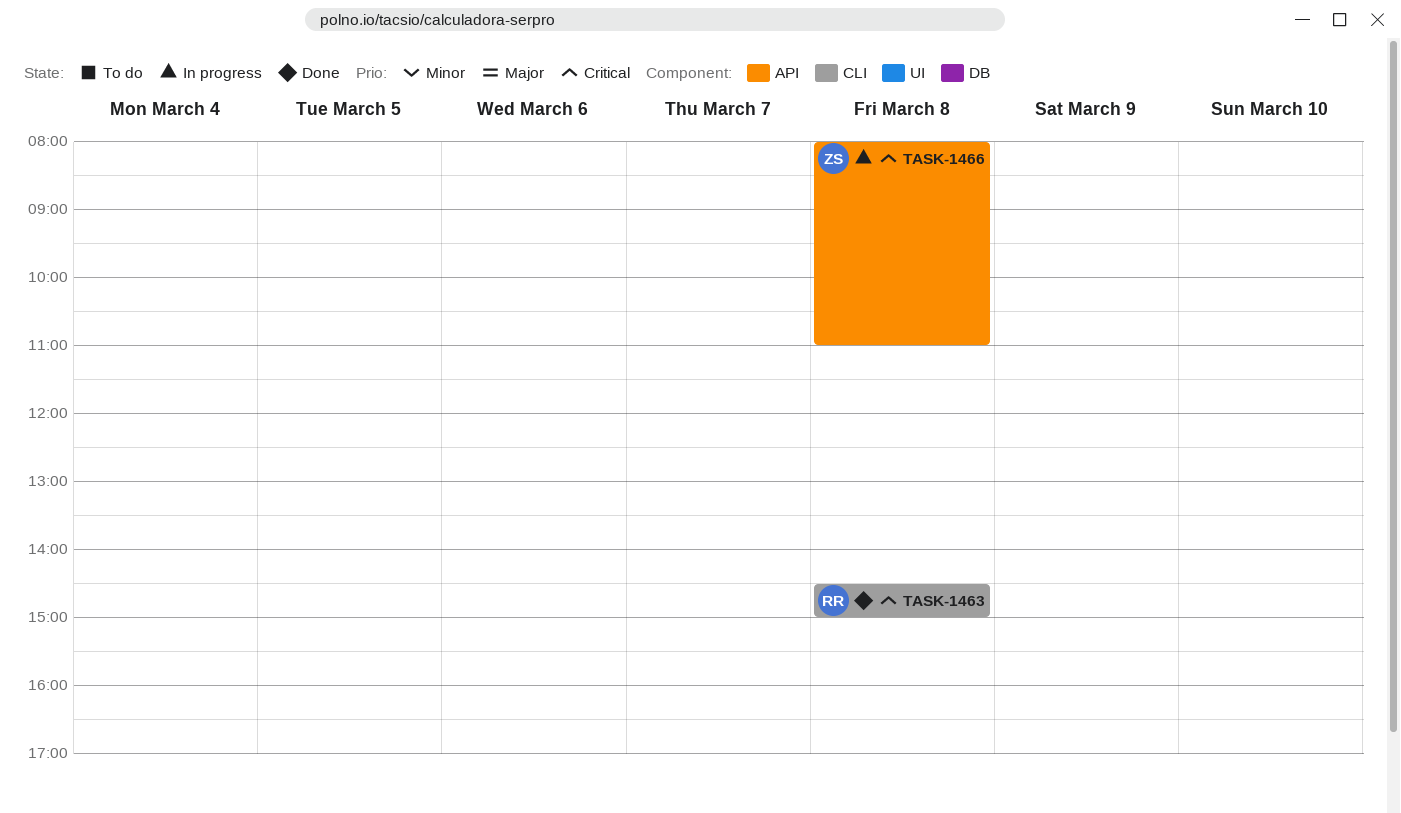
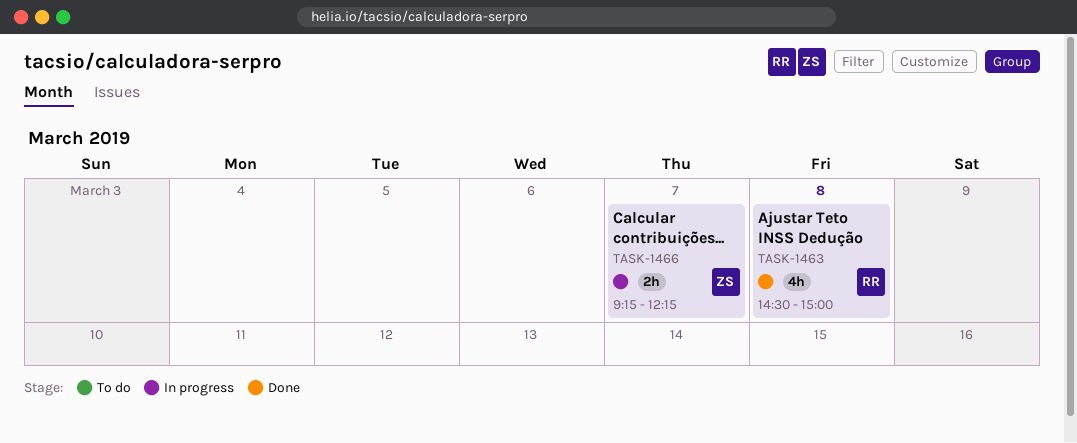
TASK-1466, day: Mar 8 -> Mar 7
TASK-1466, begins: 08:00 -> 09:15
TASK-1466, ends: 11:00 -> 12:15

